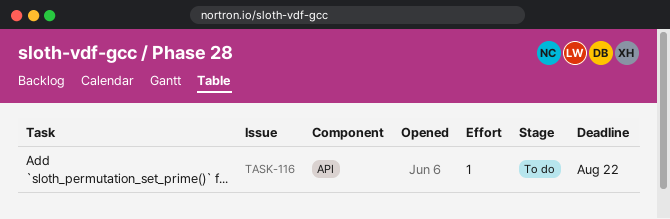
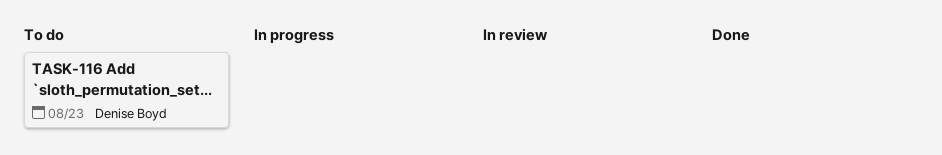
TASK-116, due: Aug 22 -> Aug 23

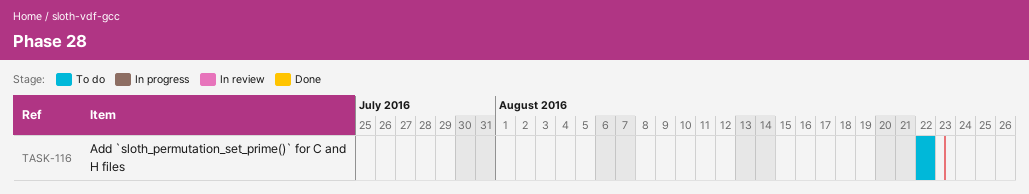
TASK-116, due: Aug 23 -> Aug 22

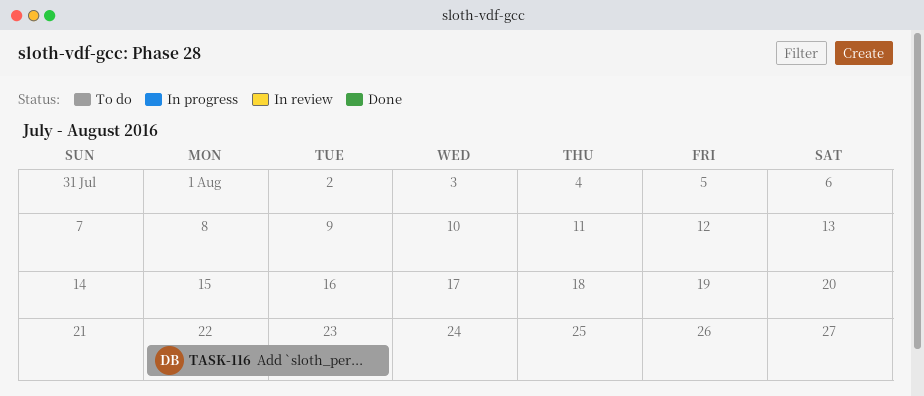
TASK-116, due: Aug 22 -> Aug 23

